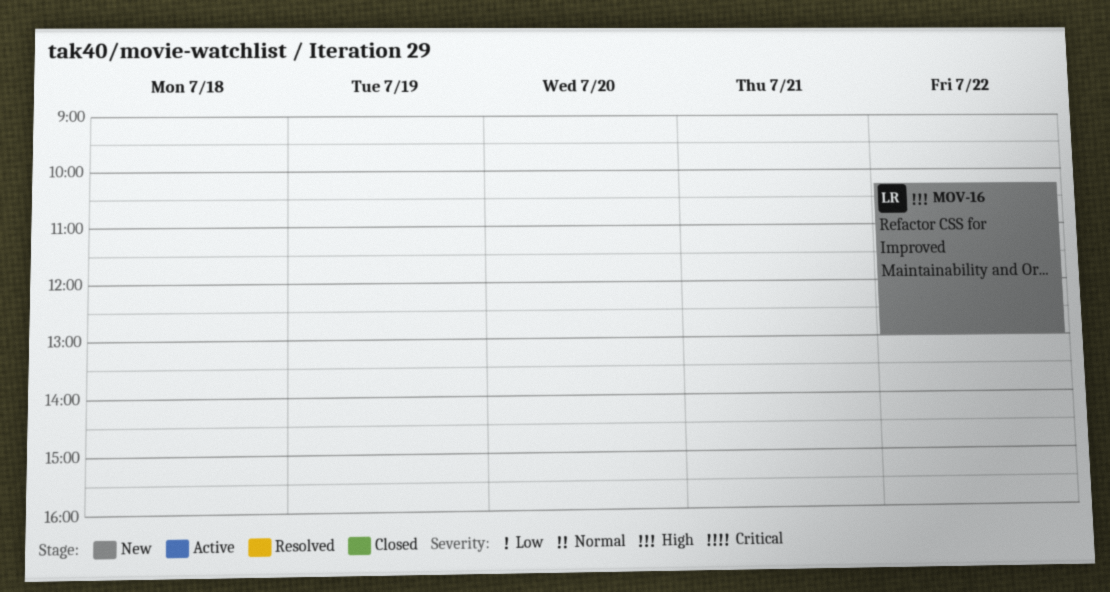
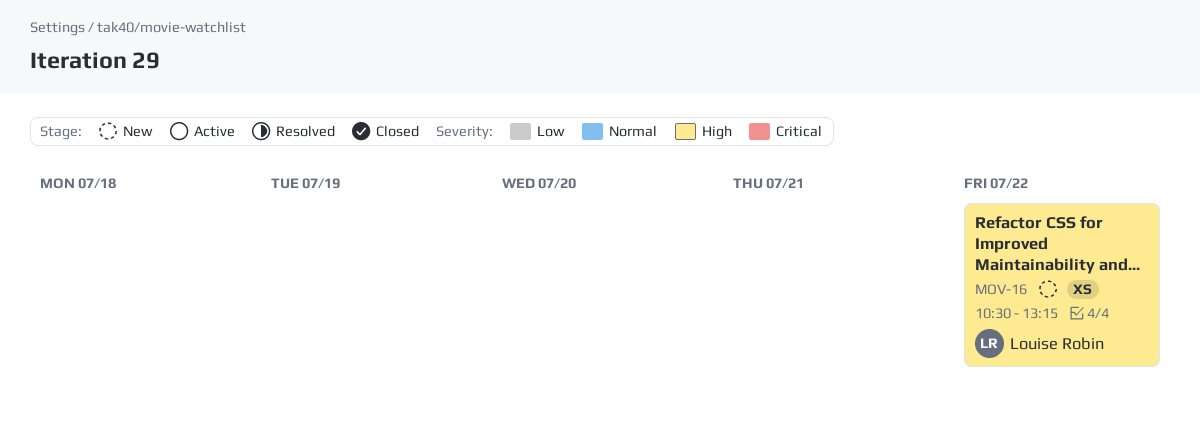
MOV-16, begins: 10:15 -> 10:30
MOV-16, ends: 13:00 -> 13:15

